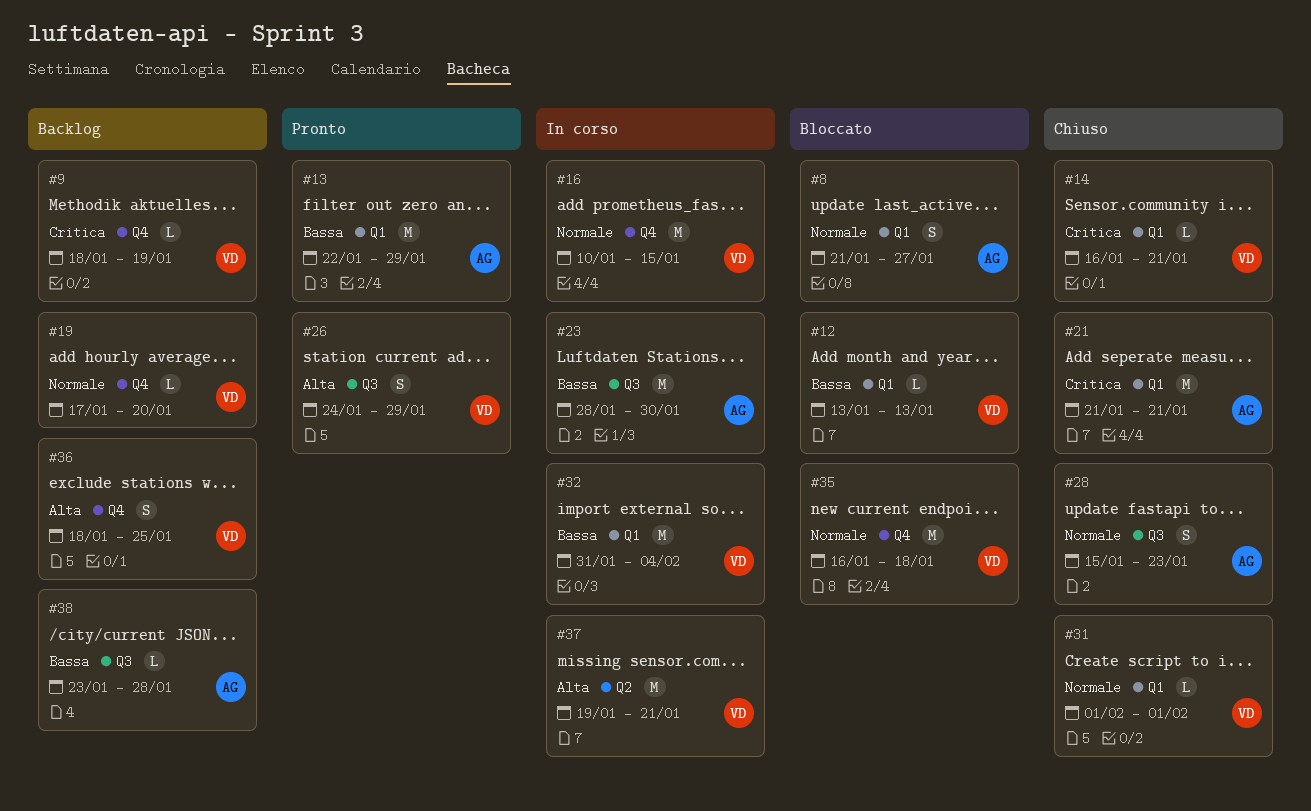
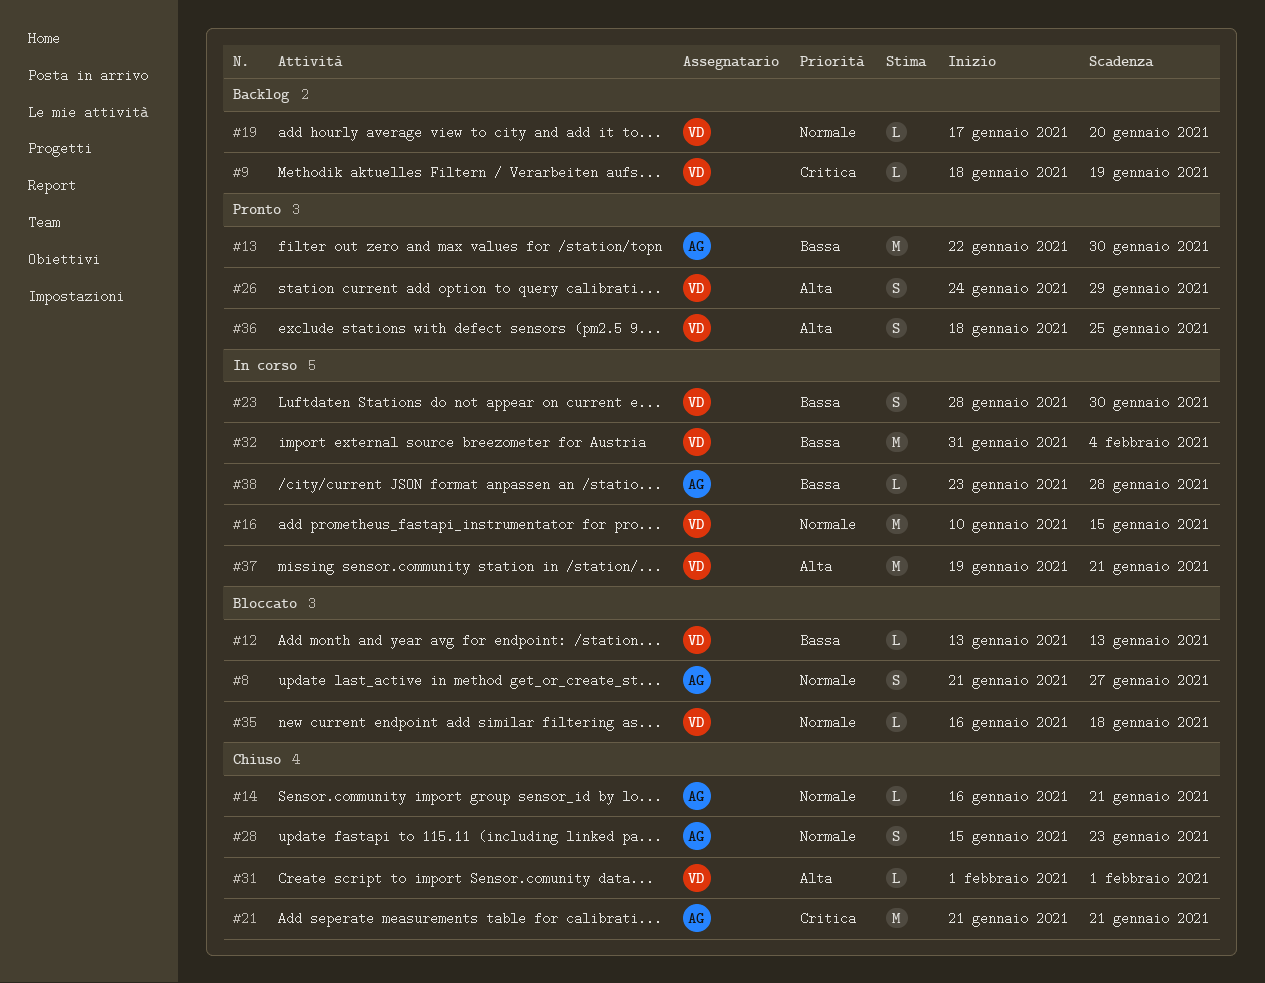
#13, due: Jan 29 -> Jan 30
#14, owner: VD -> AG
#14, priority: Critica -> Normale
#23, owner: AG -> VD
#23, estimate: M -> S
#31, priority: Normale -> Alta
#35, estimate: M -> L
#36, status: Backlog -> Pronto
#38, status: Backlog -> In corso

